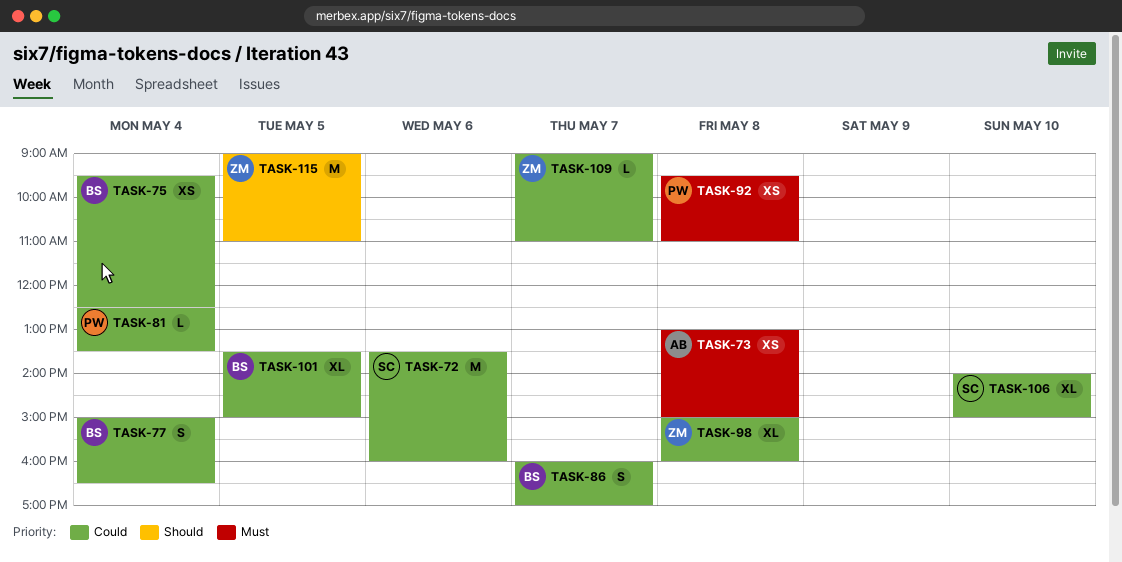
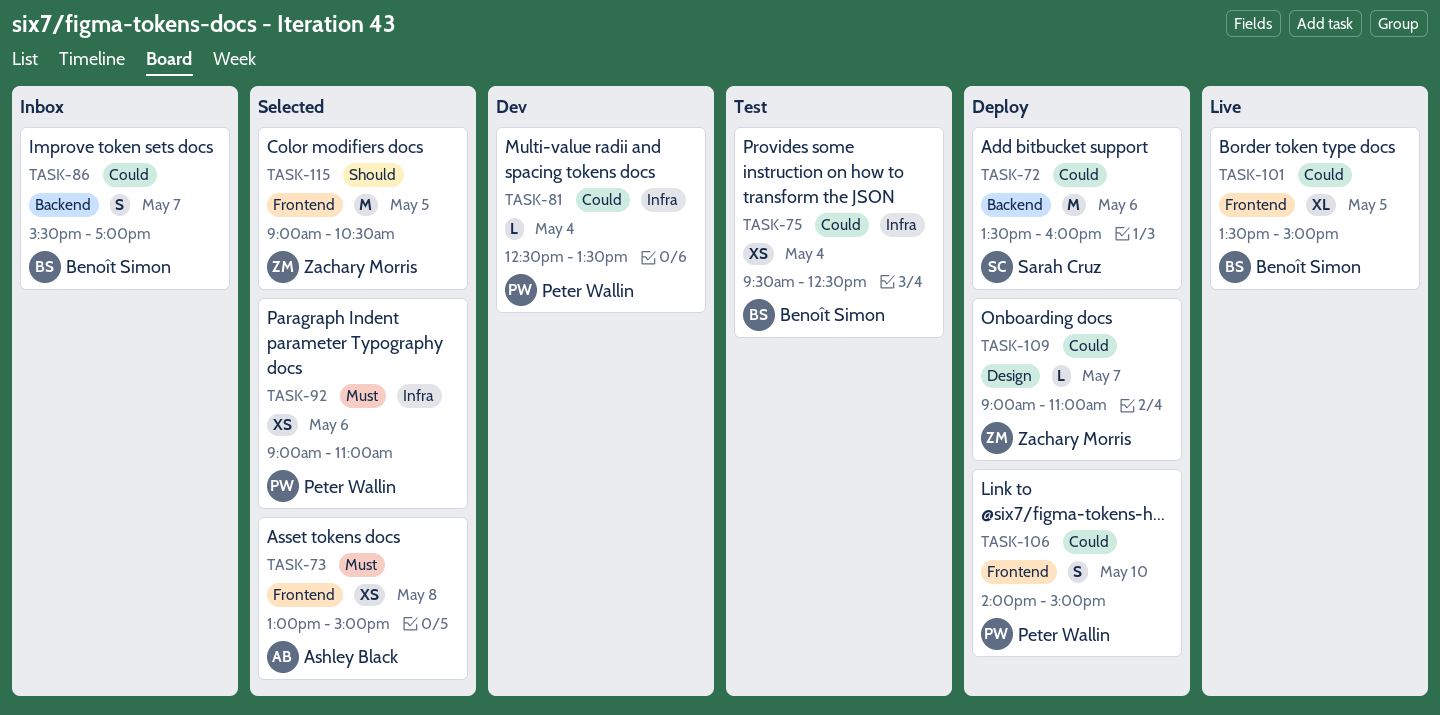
TASK-77: present -> none
TASK-86, begins: 16:00 -> 15:30
TASK-92, day: May 8 -> May 6
TASK-92, begins: 09:30 -> 09:00
TASK-98: present -> none
TASK-106, owner: Sarah Cruz -> Peter Wallin
TASK-106, estimate: XL -> S
TASK-115, ends: 11:00 -> 10:30

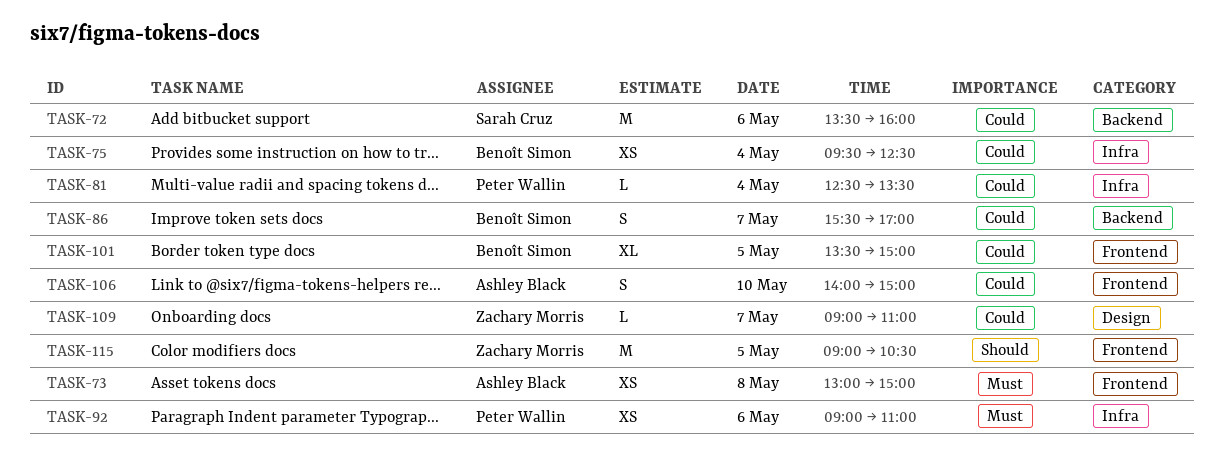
TASK-106, owner: Peter Wallin -> Ashley Black

